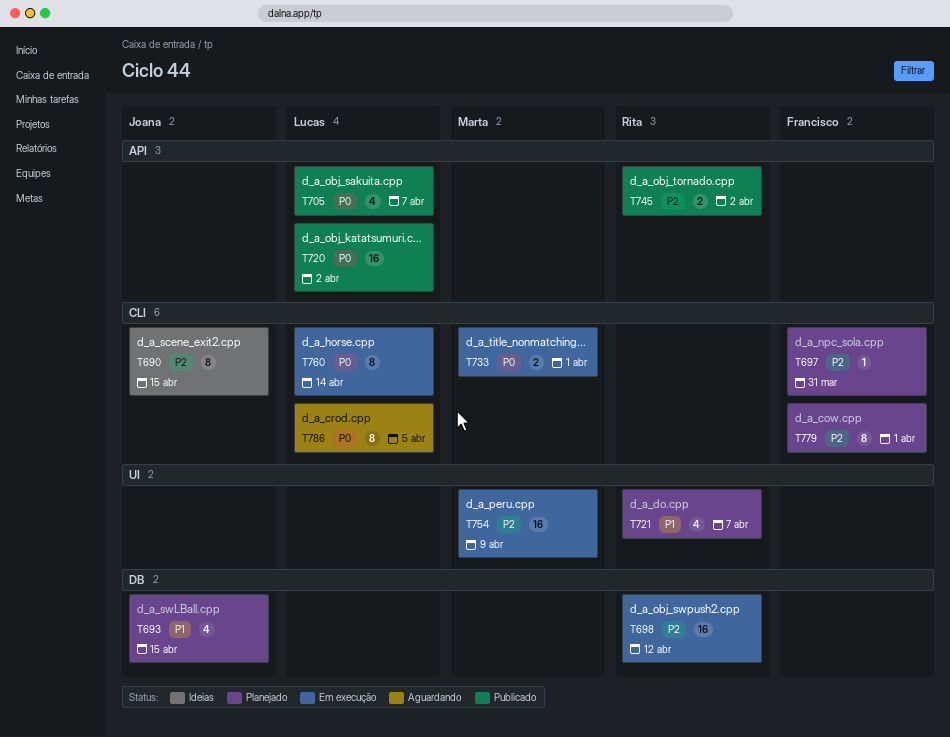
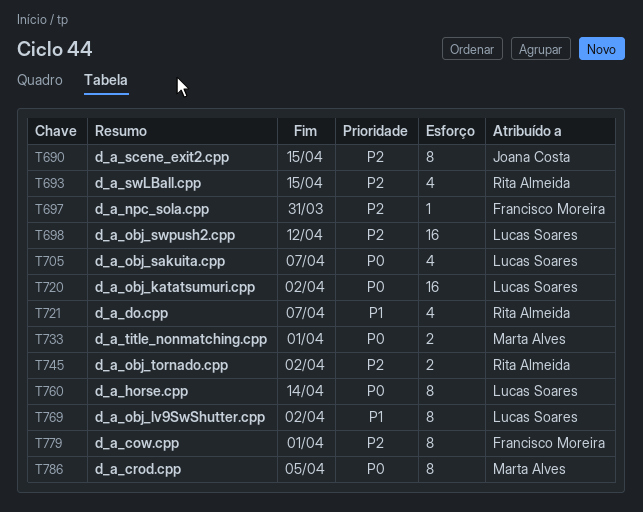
T693, owner: Joana Costa -> Rita Almeida
T693, priority: P1 -> P2
T698, owner: Rita Almeida -> Lucas Soares
T754: present -> none
T769: none -> present
T786, owner: Lucas Soares -> Marta Alves

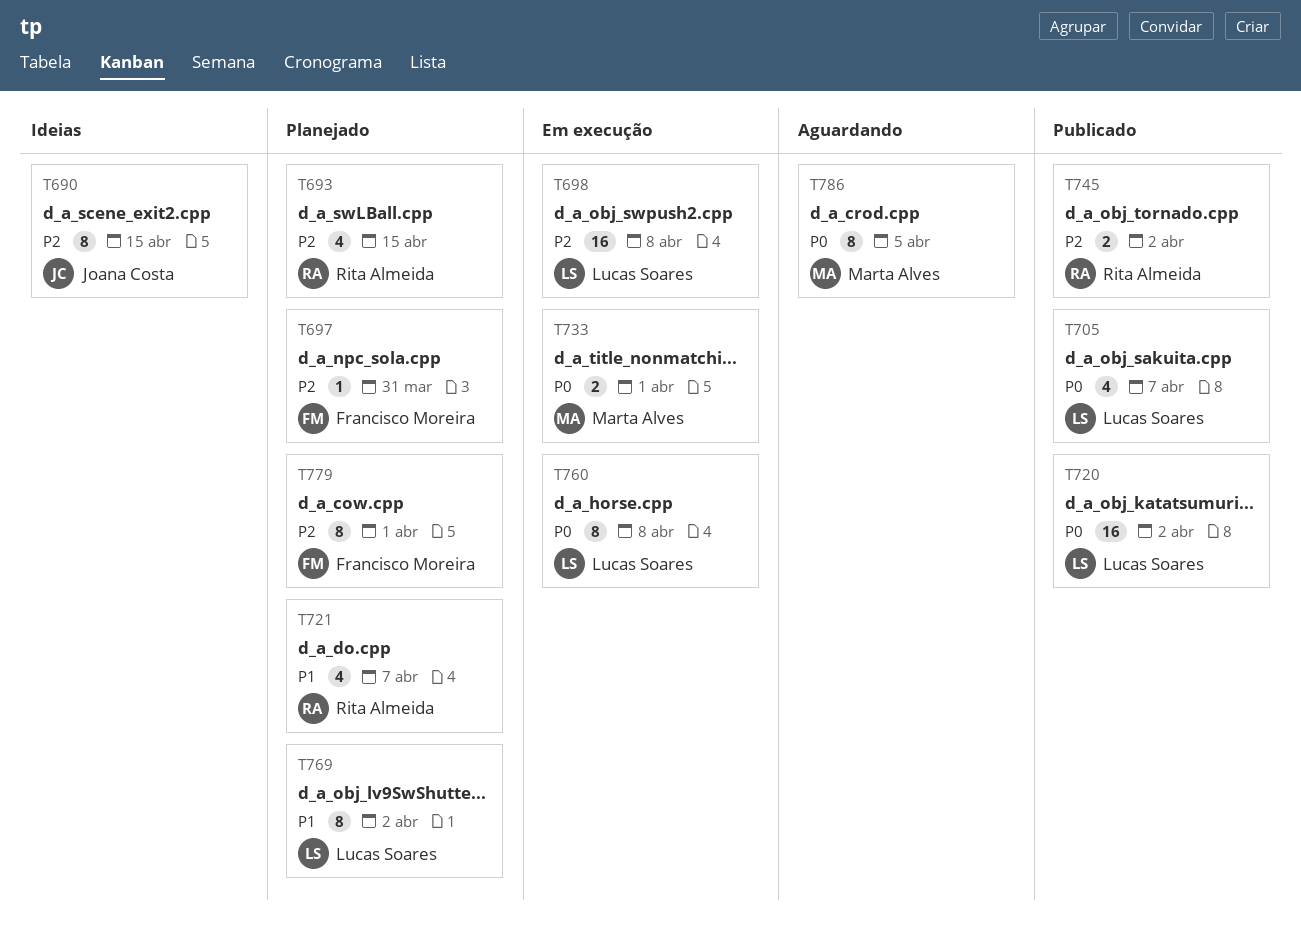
T698, due: Apr 12 -> Apr 8
T760, due: Apr 14 -> Apr 8

